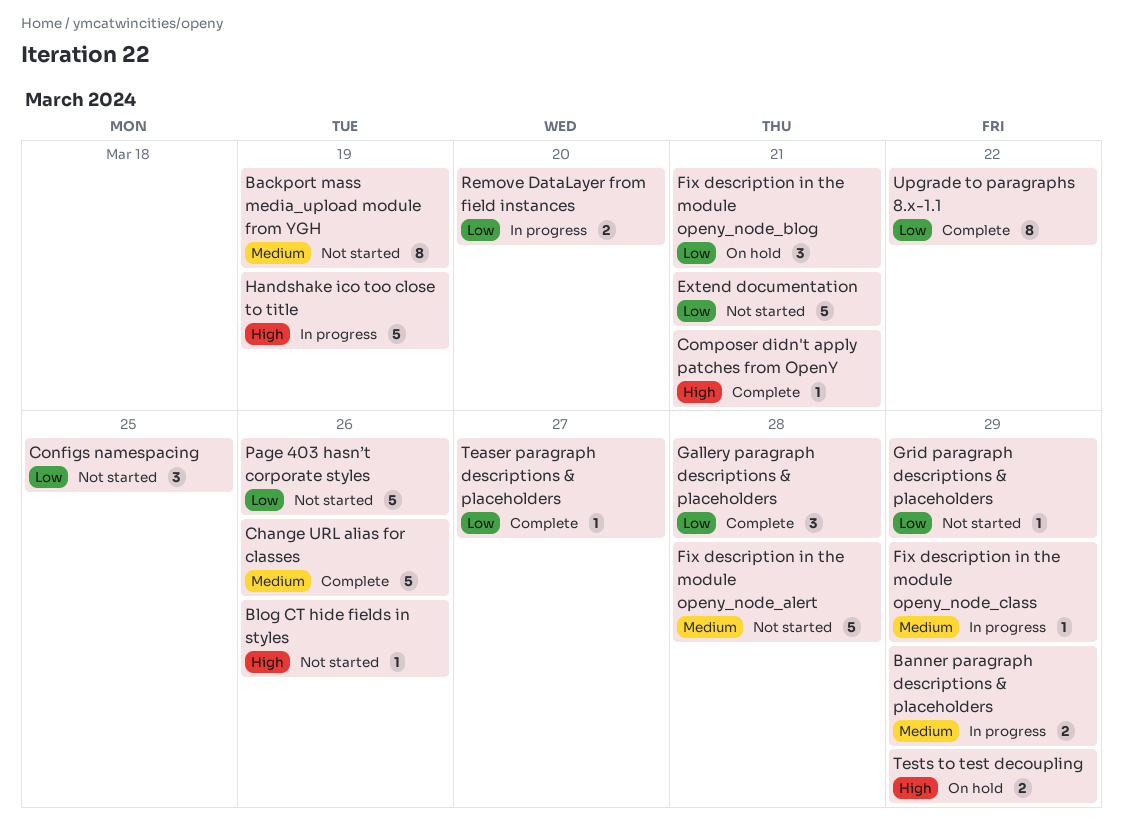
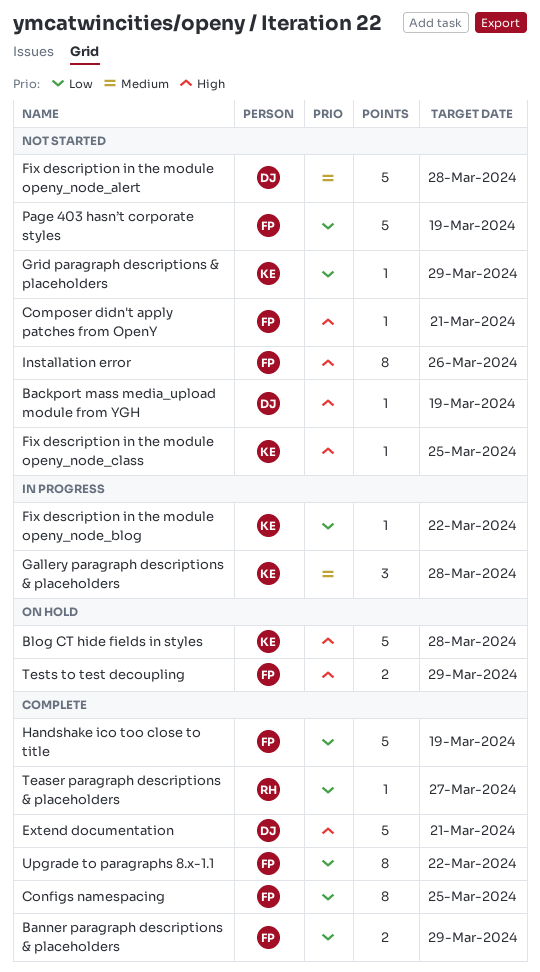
Backport mass media_upload module from YGH, priority: Medium -> High
Backport mass media_upload module from YGH, estimate: 8 -> 1
Banner paragraph descriptions & placeholders, status: In progress -> Complete
Banner paragraph descriptions & placeholders, priority: Medium -> Low
Blog CT hide fields in styles, status: Not started -> On hold
Blog CT hide fields in styles, estimate: 1 -> 5
Blog CT hide fields in styles, due: Mar 26 -> Mar 28
Change URL alias for classes: present -> none
Composer didn't apply patches from OpenY, status: Complete -> Not started
Configs namespacing, status: Not started -> Complete
Configs namespacing, estimate: 3 -> 8
Extend documentation, status: Not started -> Complete
Extend documentation, priority: Low -> High
Fix description in the module openy_node_blog, status: On hold -> In progress
Fix description in the module openy_node_blog, estimate: 3 -> 1
Fix description in the module openy_node_blog, due: Mar 21 -> Mar 22
Fix description in the module openy_node_class, status: In progress -> Not started
Fix description in the module openy_node_class, priority: Medium -> High
Fix description in the module openy_node_class, due: Mar 29 -> Mar 25
Gallery paragraph descriptions & placeholders, status: Complete -> In progress
Gallery paragraph descriptions & placeholders, priority: Low -> Medium
Handshake ico too close to title, status: In progress -> Complete
Handshake ico too close to title, priority: High -> Low
Installation error: none -> present
Page 403 hasn’t corporate styles, due: Mar 26 -> Mar 19
Remove DataLayer from field instances: present -> none

